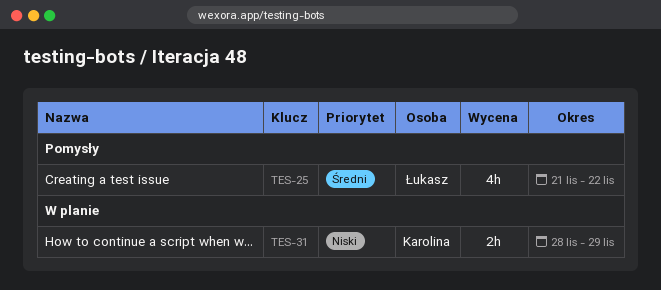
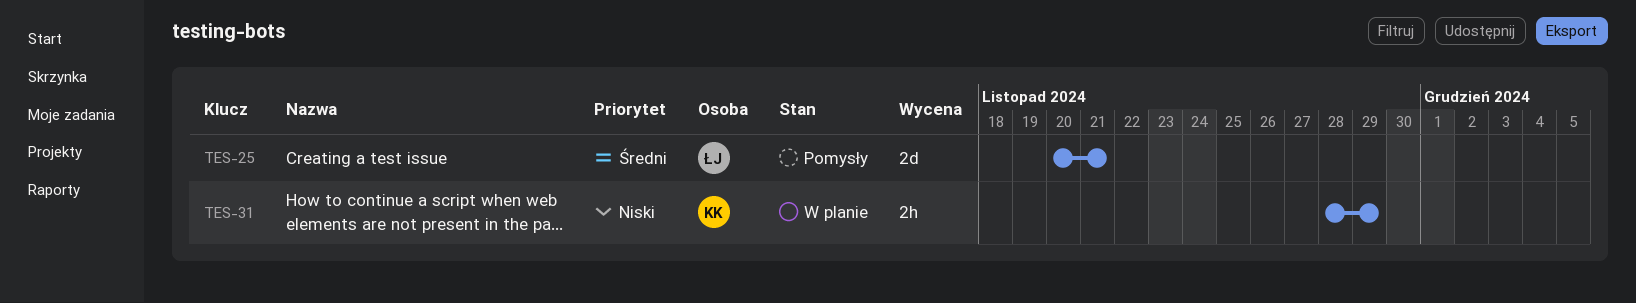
TES-25, estimate: 4h -> 2d
TES-25, start: Nov 21 -> Nov 20
TES-25, due: Nov 22 -> Nov 21

